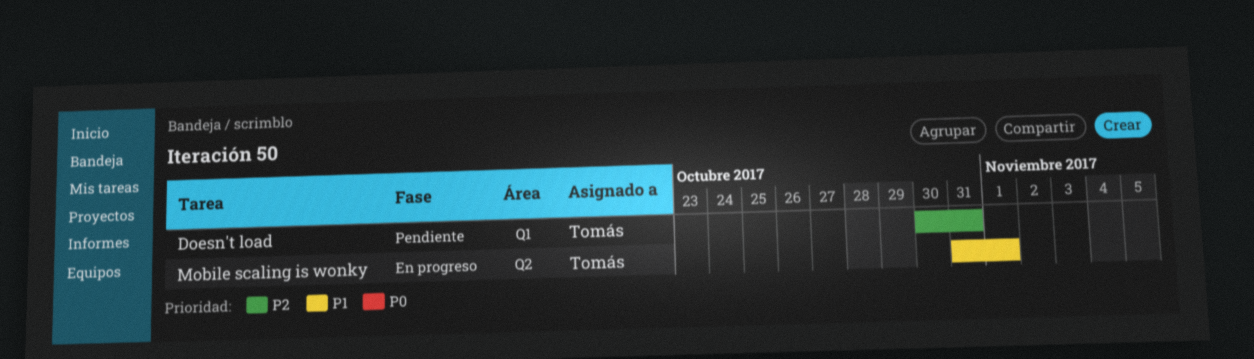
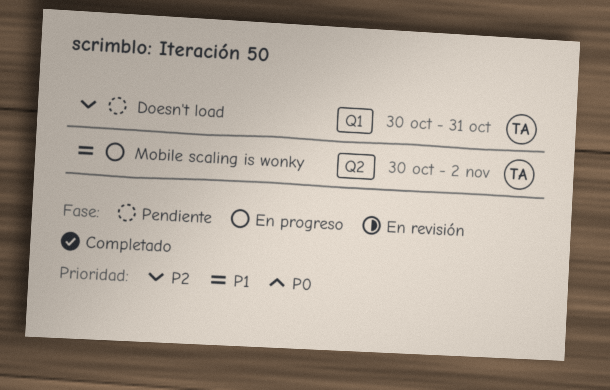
Mobile scaling is wonky, start: Oct 31 -> Oct 30
Mobile scaling is wonky, due: Nov 1 -> Nov 2

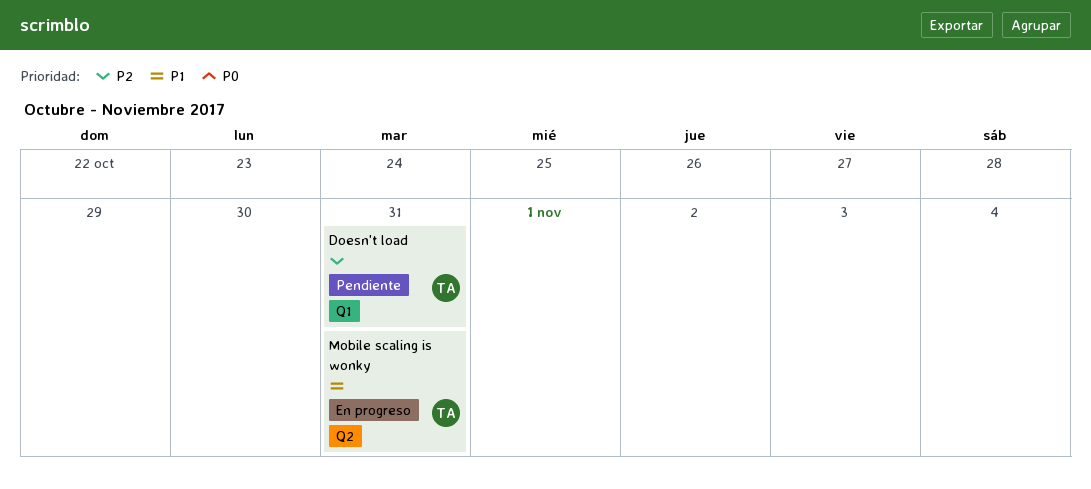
Mobile scaling is wonky, due: Nov 2 -> Oct 31

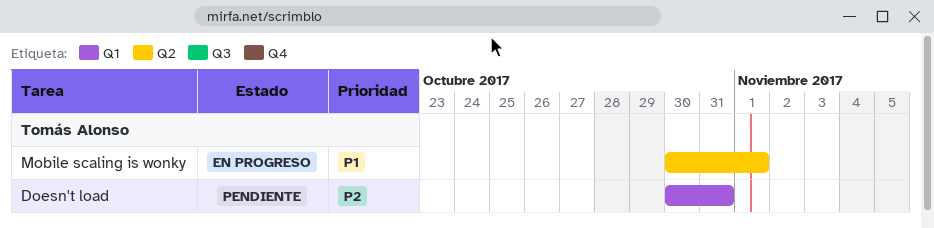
Mobile scaling is wonky, due: Oct 31 -> Nov 1

